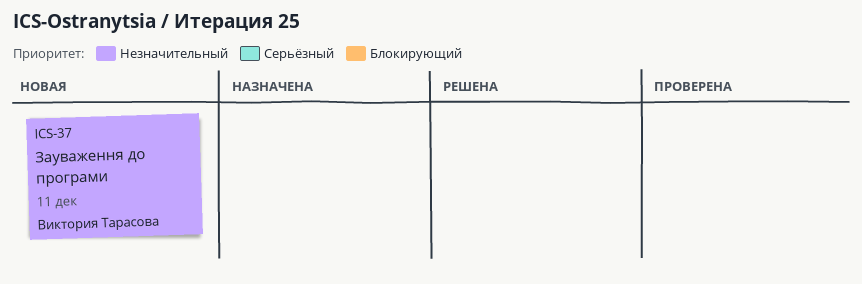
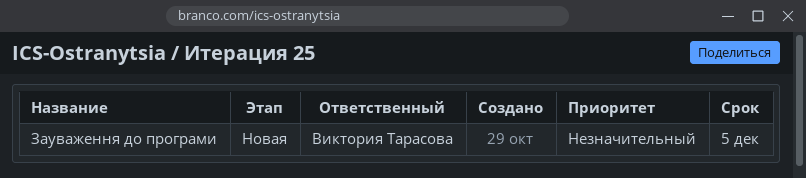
Зауваження до програми, due: Dec 11 -> Dec 5

